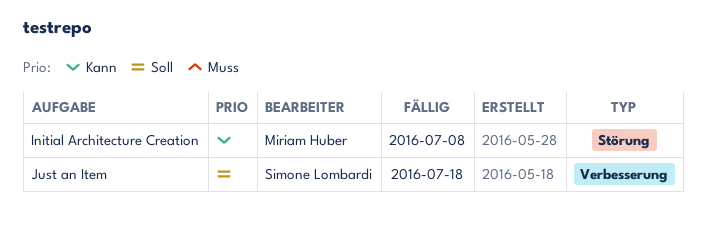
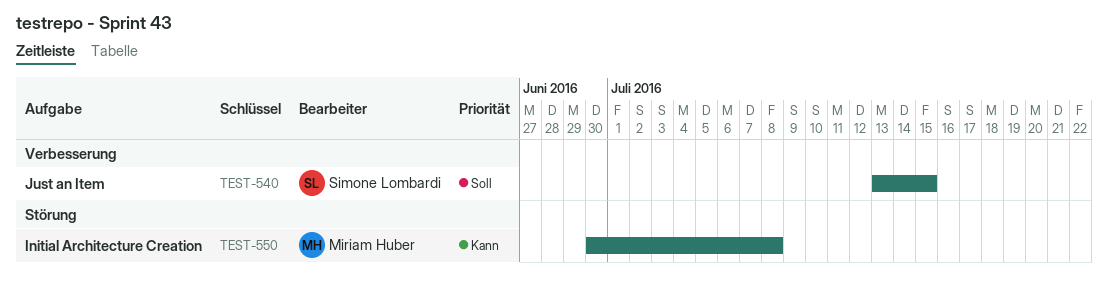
Just an Item, due: Jul 18 -> Jul 15

